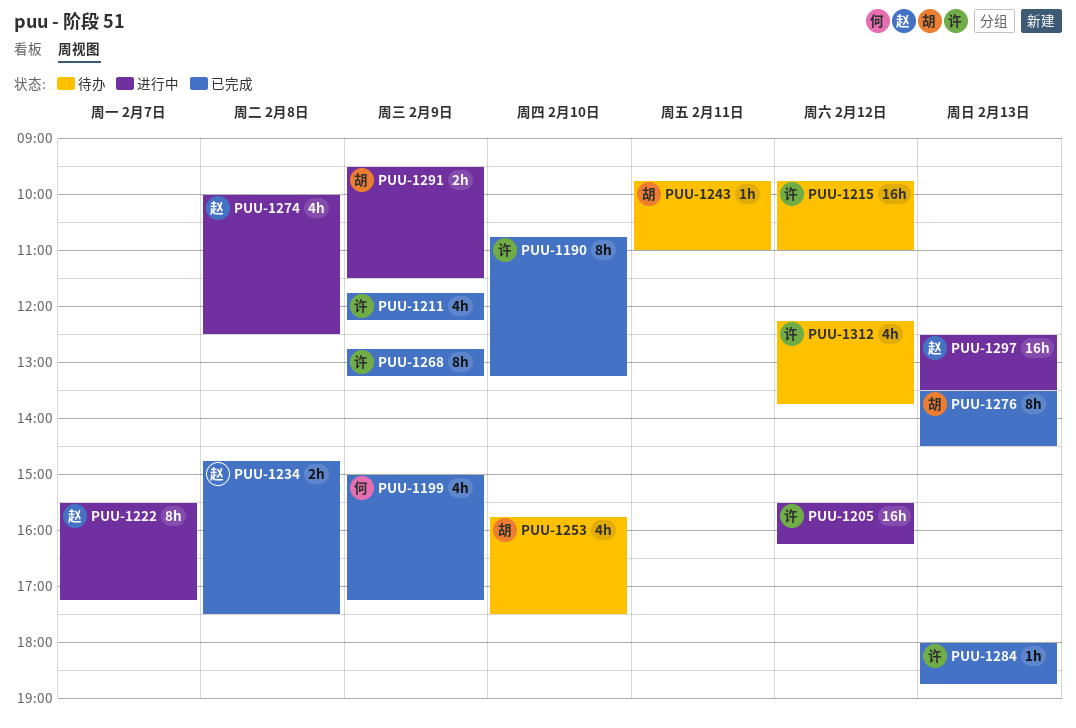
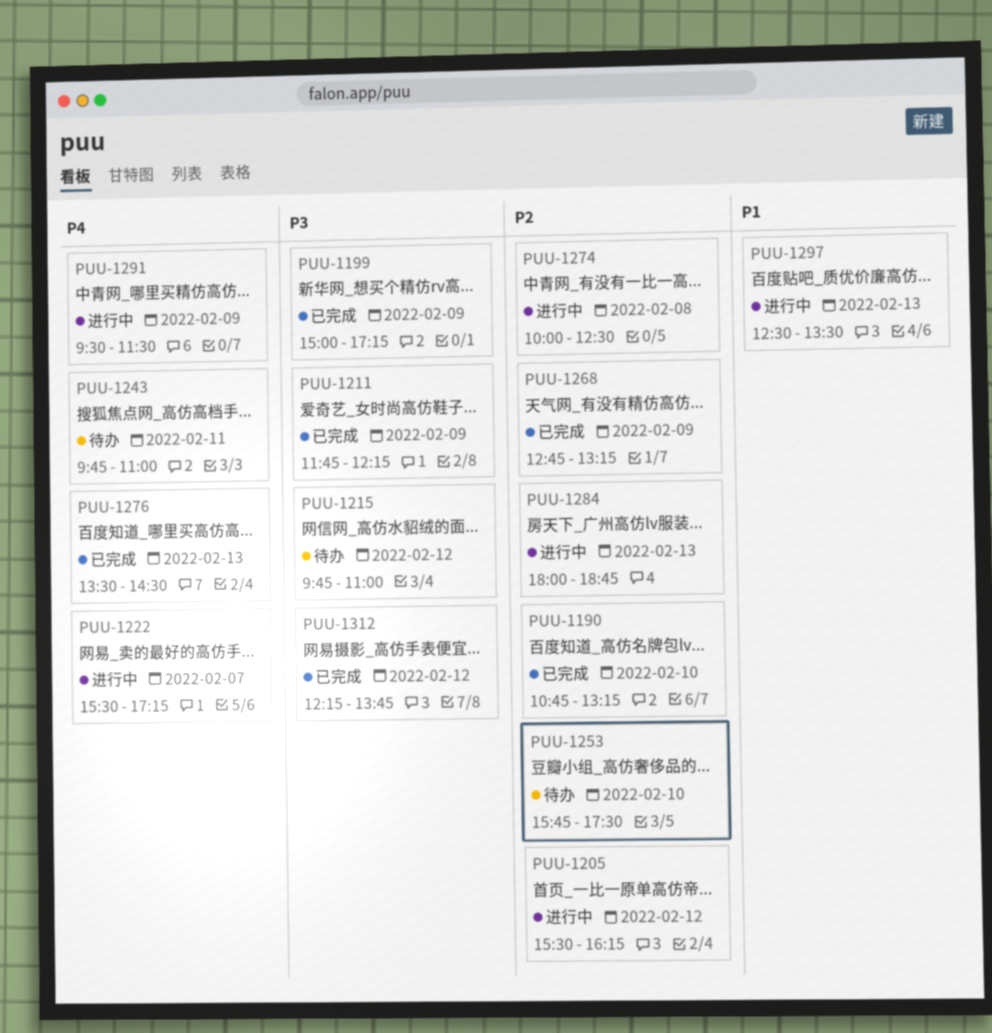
PUU-1234: present -> none
PUU-1284, status: 已完成 -> 进行中
PUU-1312, status: 待办 -> 已完成

